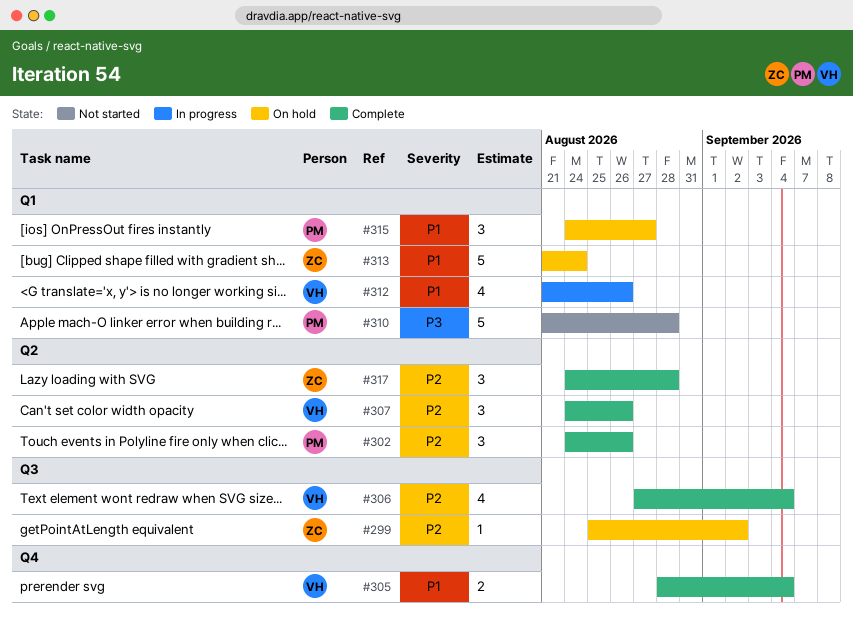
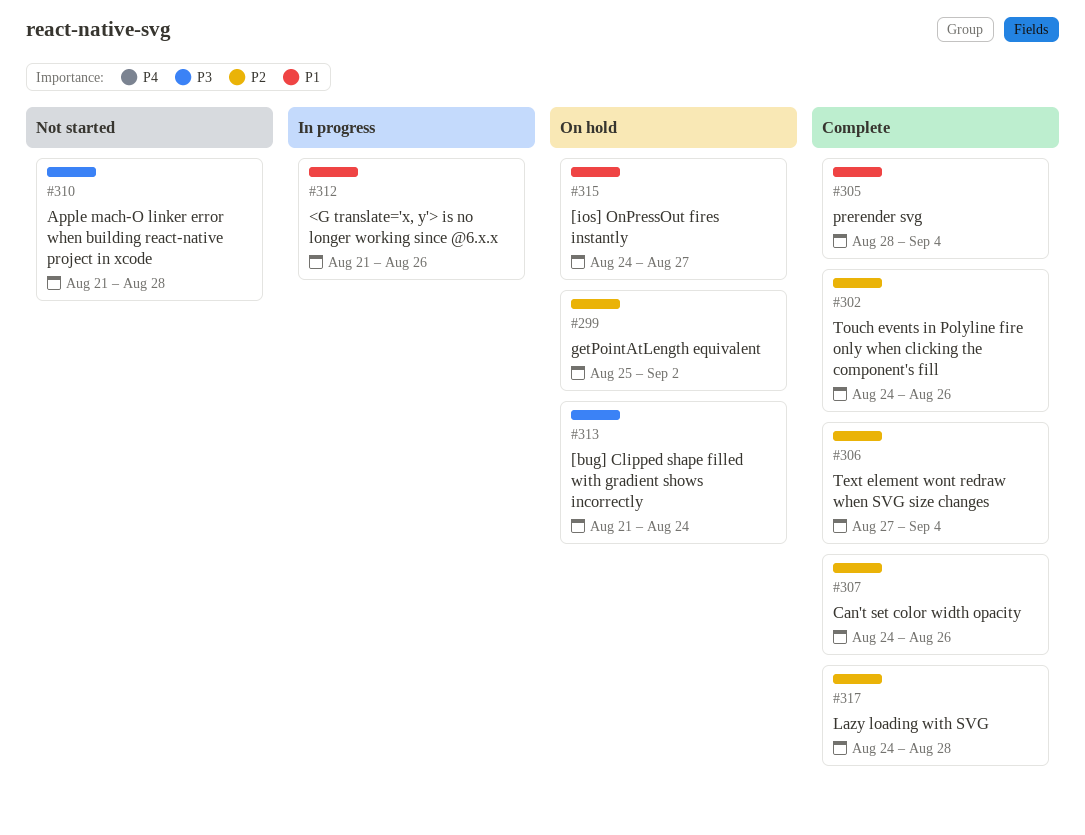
#313, priority: P1 -> P3

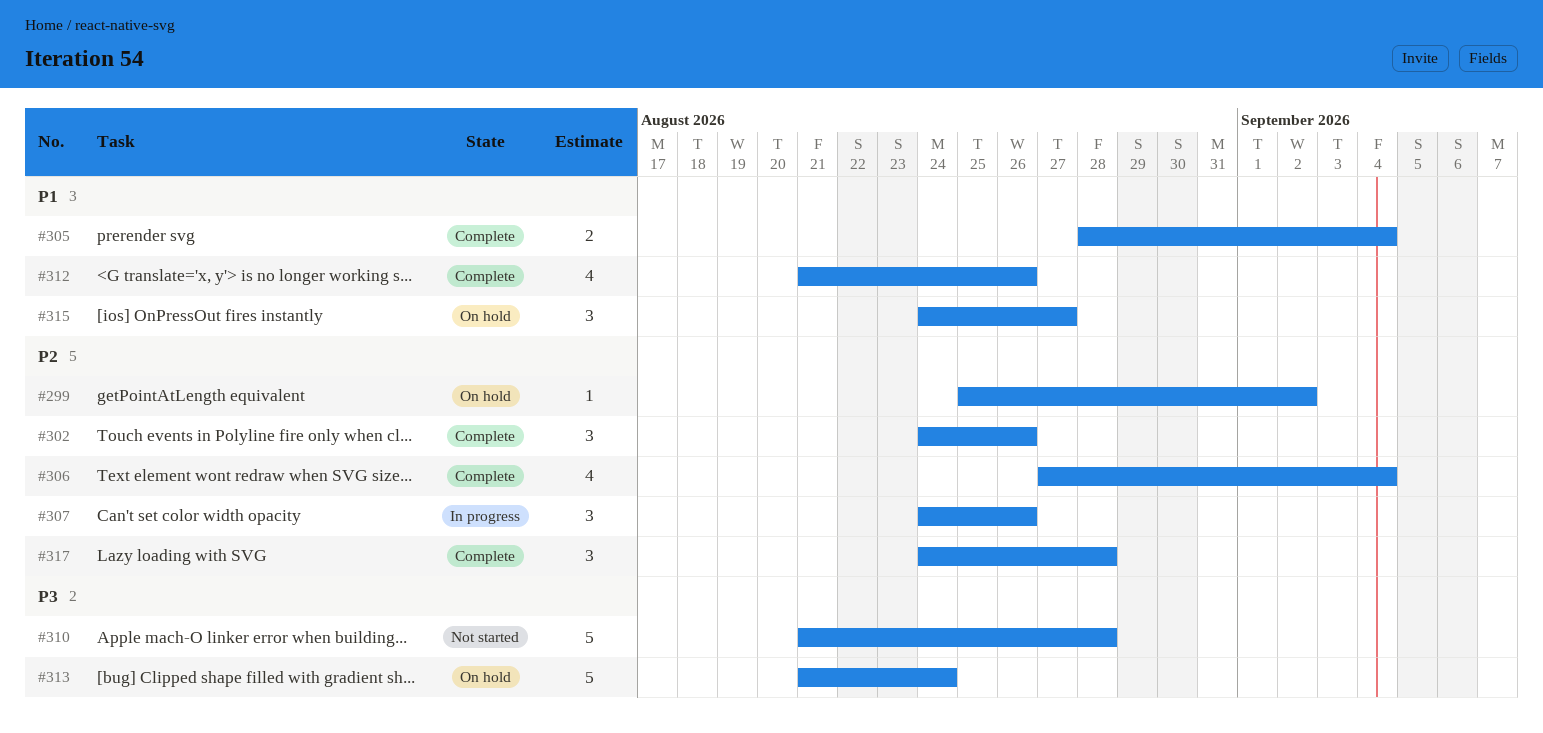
#307, status: Complete -> In progress
#312, status: In progress -> Complete

